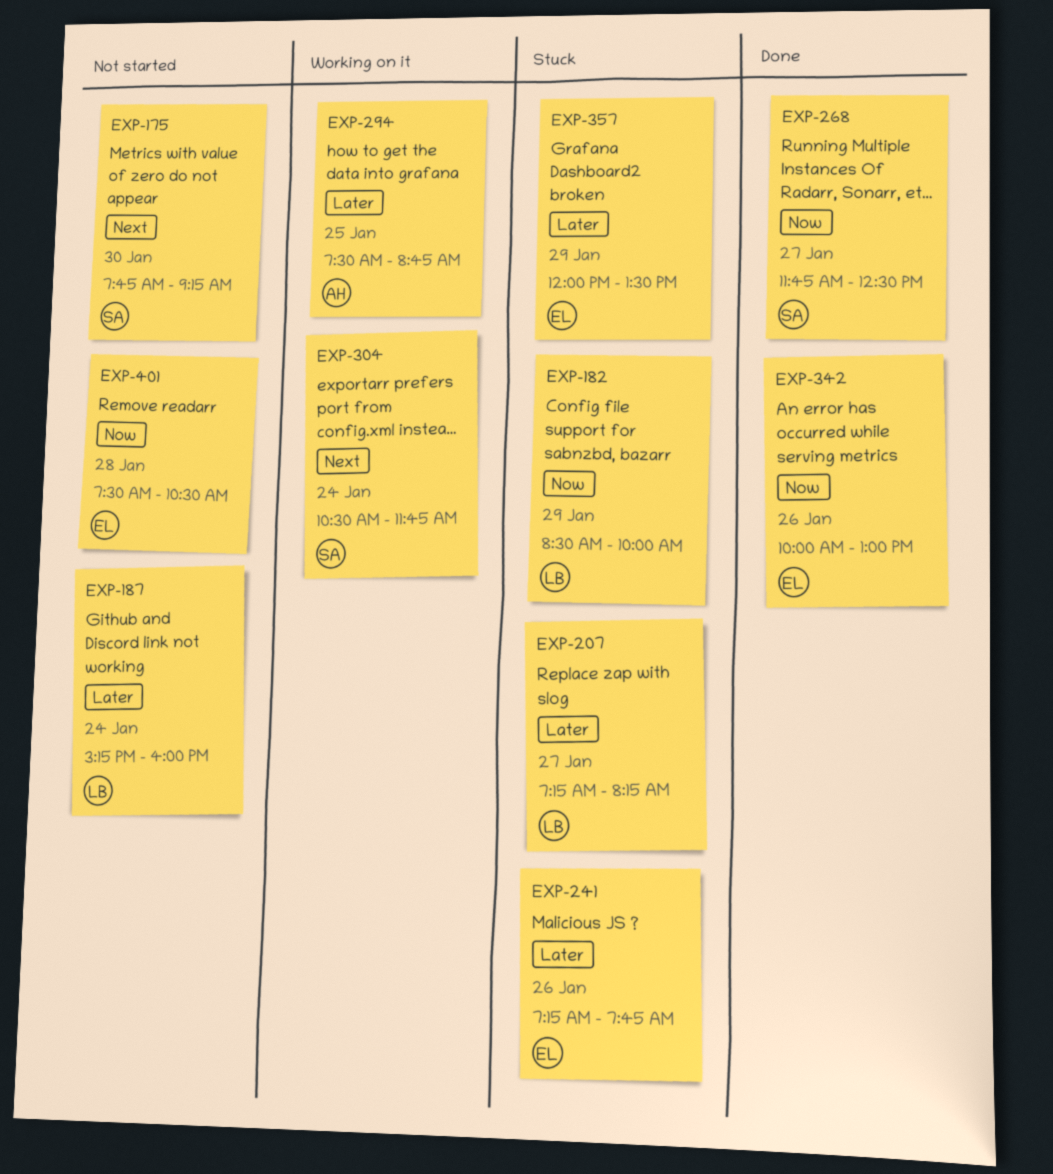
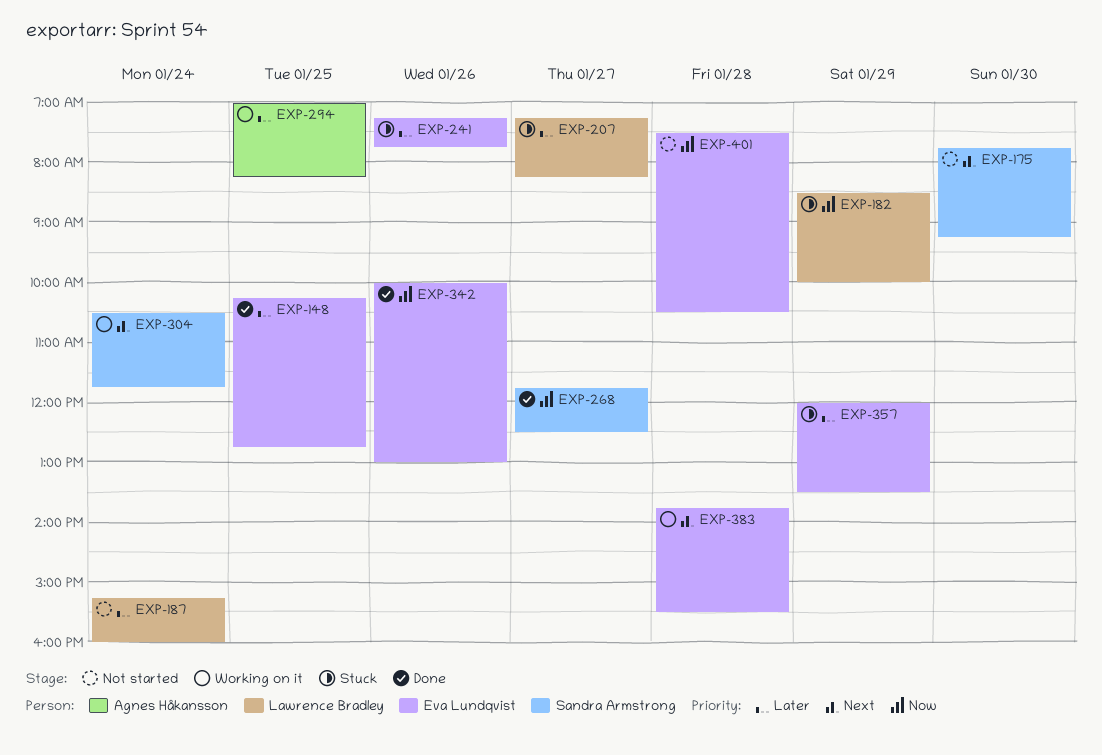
EXP-148: none -> present
EXP-294, begins: 07:30 -> 07:00
EXP-294, ends: 08:45 -> 08:15
EXP-383: none -> present

